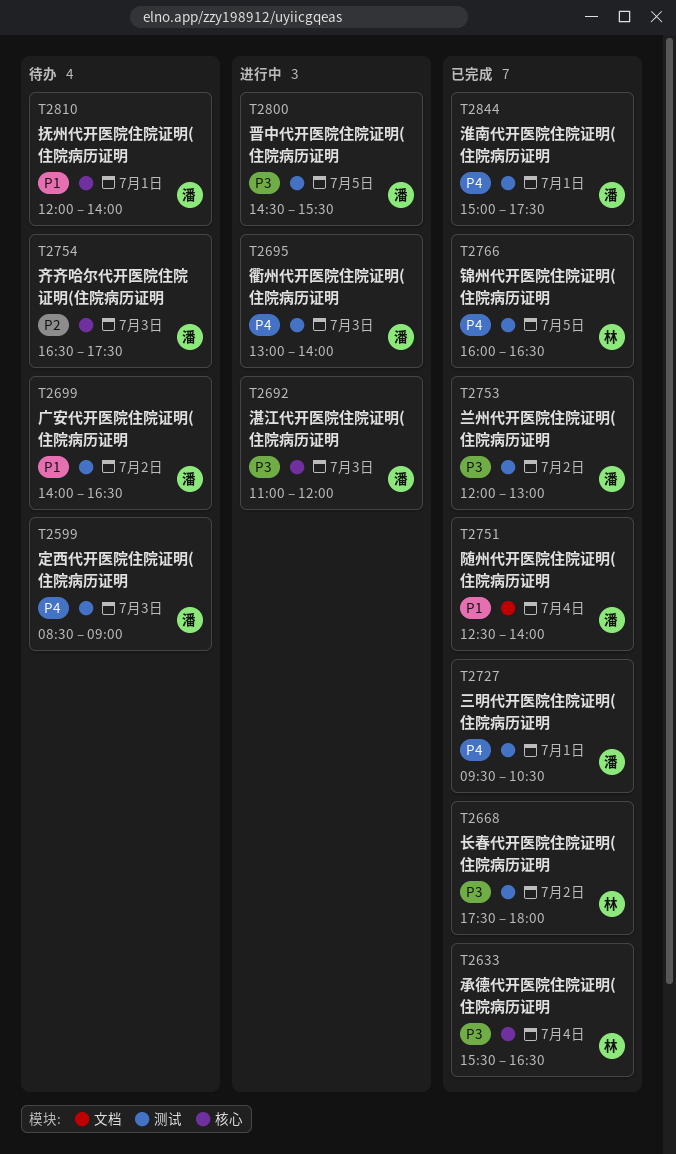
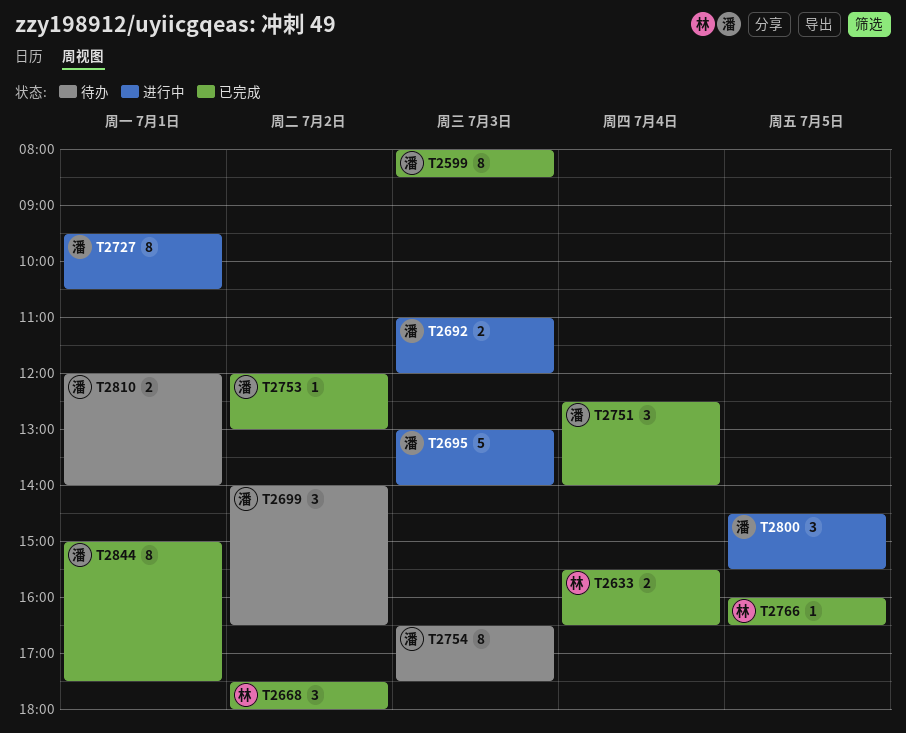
T2599, status: 待办 -> 已完成
T2599, begins: 08:30 -> 08:00
T2599, ends: 09:00 -> 08:30
T2727, status: 已完成 -> 进行中

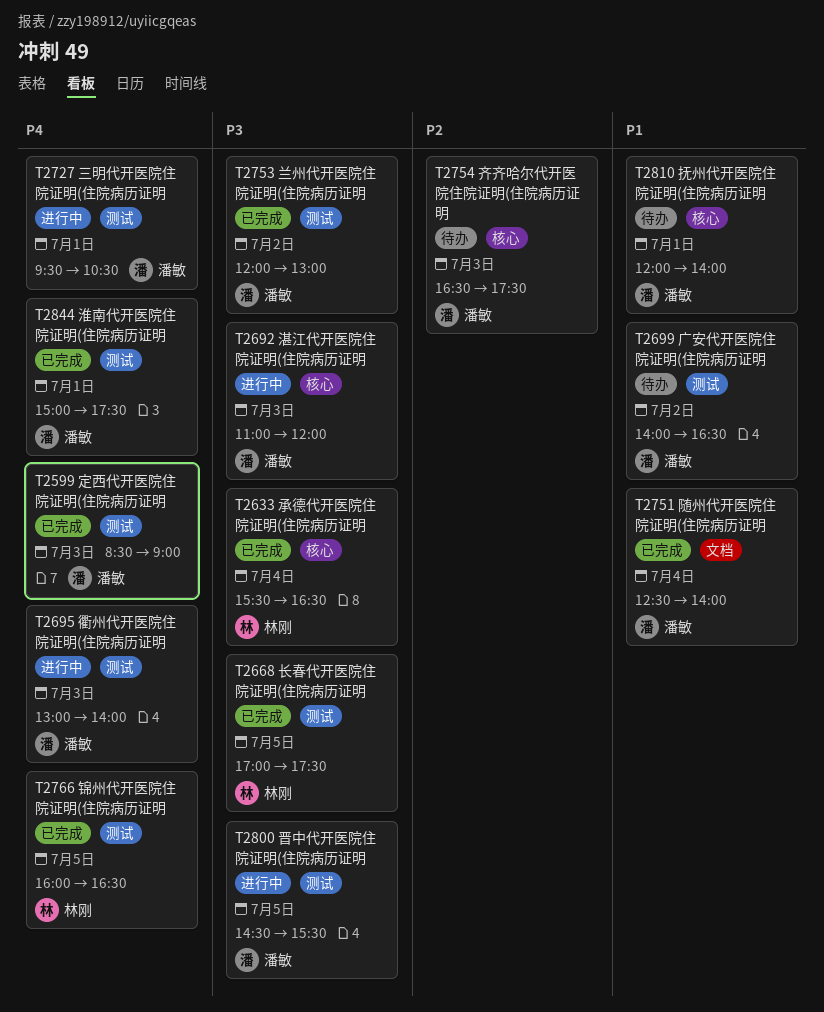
T2599, begins: 08:00 -> 08:30
T2599, ends: 08:30 -> 09:00
T2668, day: Jul 2 -> Jul 5
T2668, begins: 17:30 -> 17:00
T2668, ends: 18:00 -> 17:30

